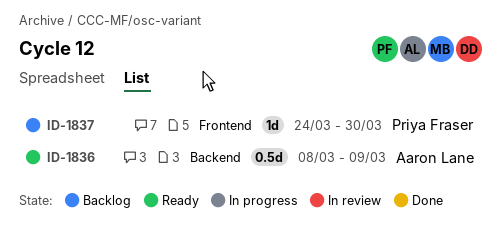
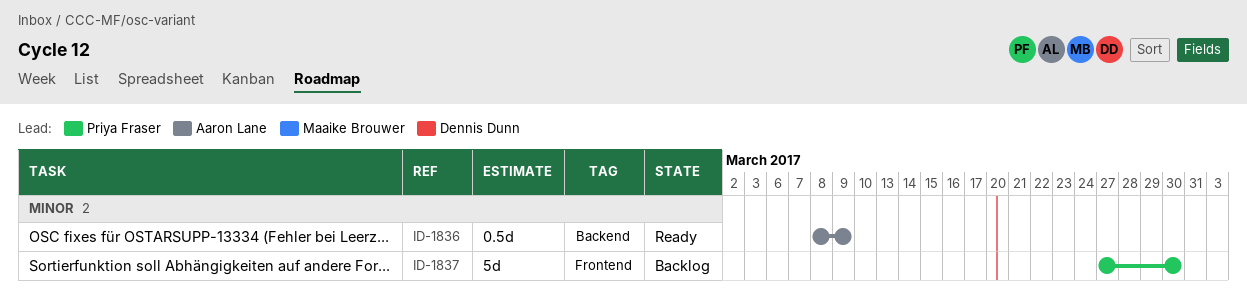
ID-1837, estimate: 1d -> 5d
ID-1837, start: Mar 24 -> Mar 27

